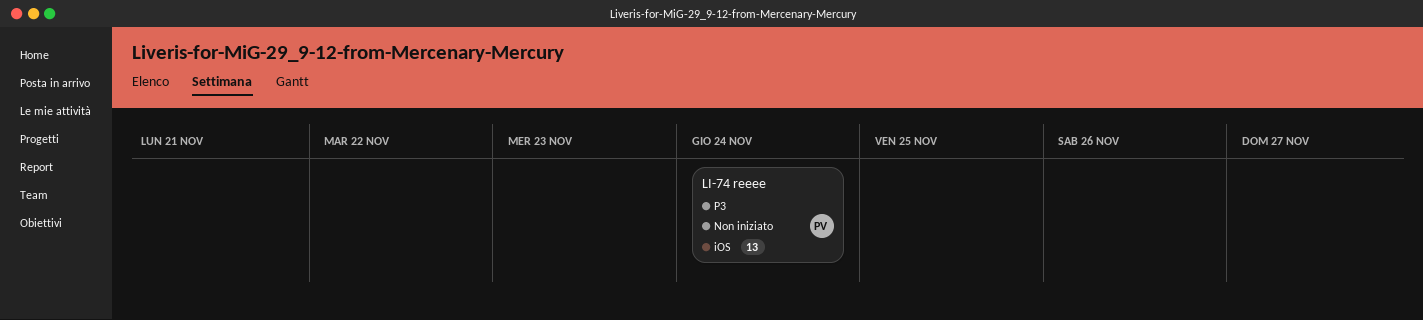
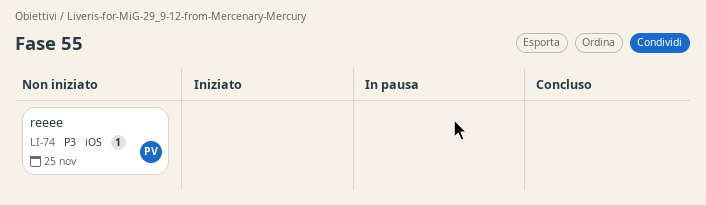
LI-74, estimate: 13 -> 1
LI-74, due: Nov 24 -> Nov 25

